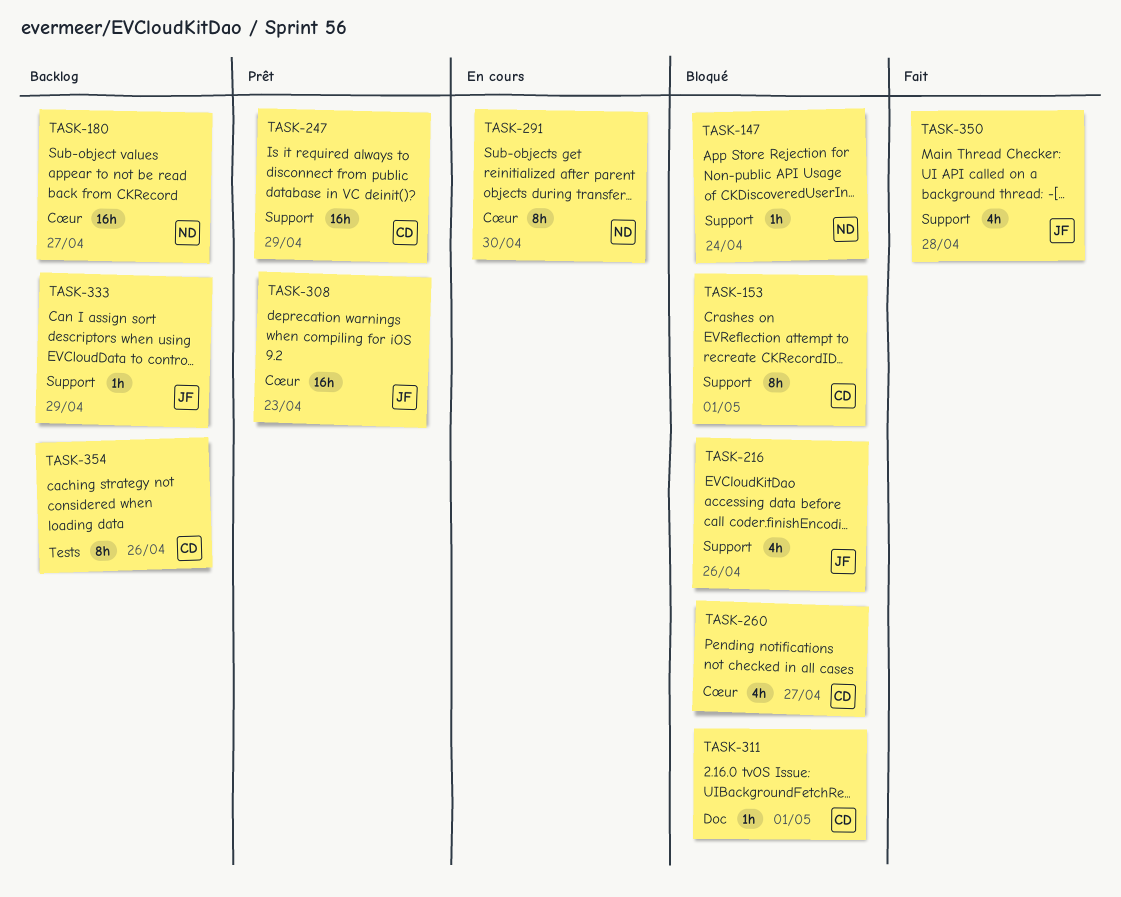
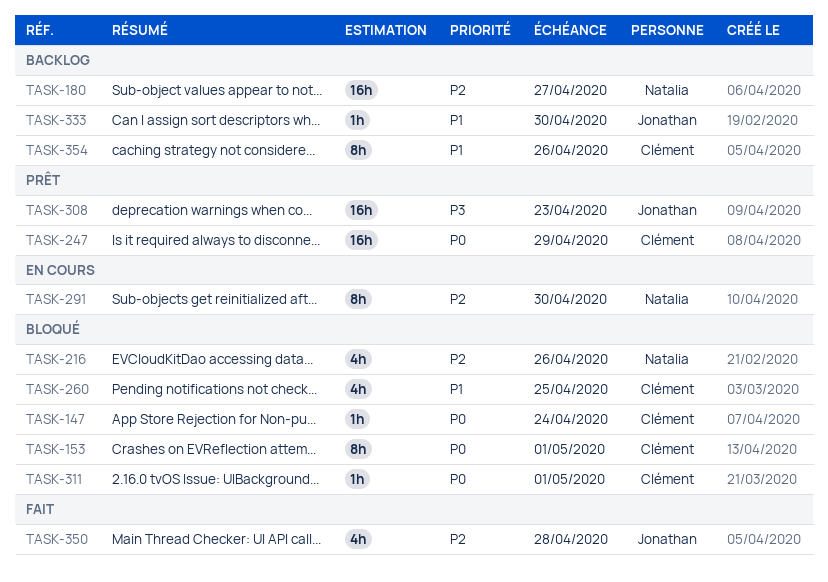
TASK-147, owner: Natalia -> Clément
TASK-216, owner: Jonathan -> Natalia
TASK-260, due: Apr 27 -> Apr 25
TASK-333, due: Apr 29 -> Apr 30

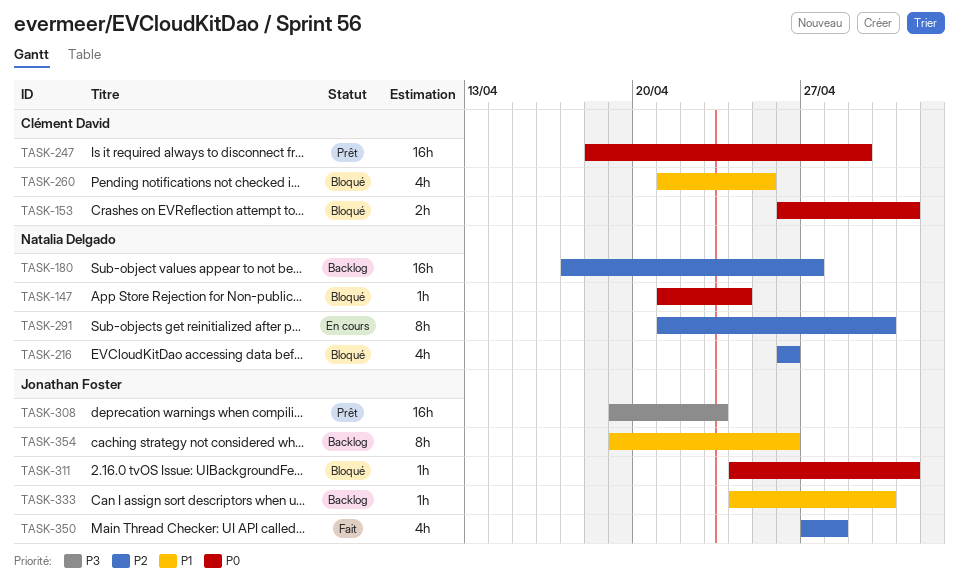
TASK-147, owner: Clément David -> Natalia Delgado
TASK-153, estimate: 8h -> 2h
TASK-311, owner: Clément David -> Jonathan Foster
TASK-354, owner: Clément David -> Jonathan Foster

